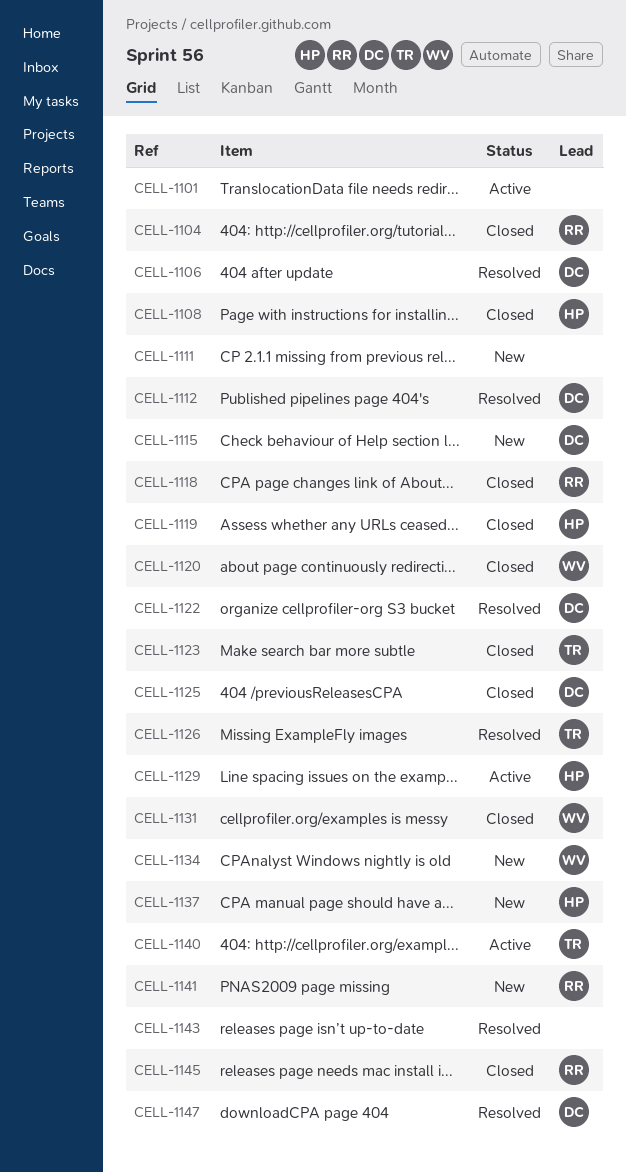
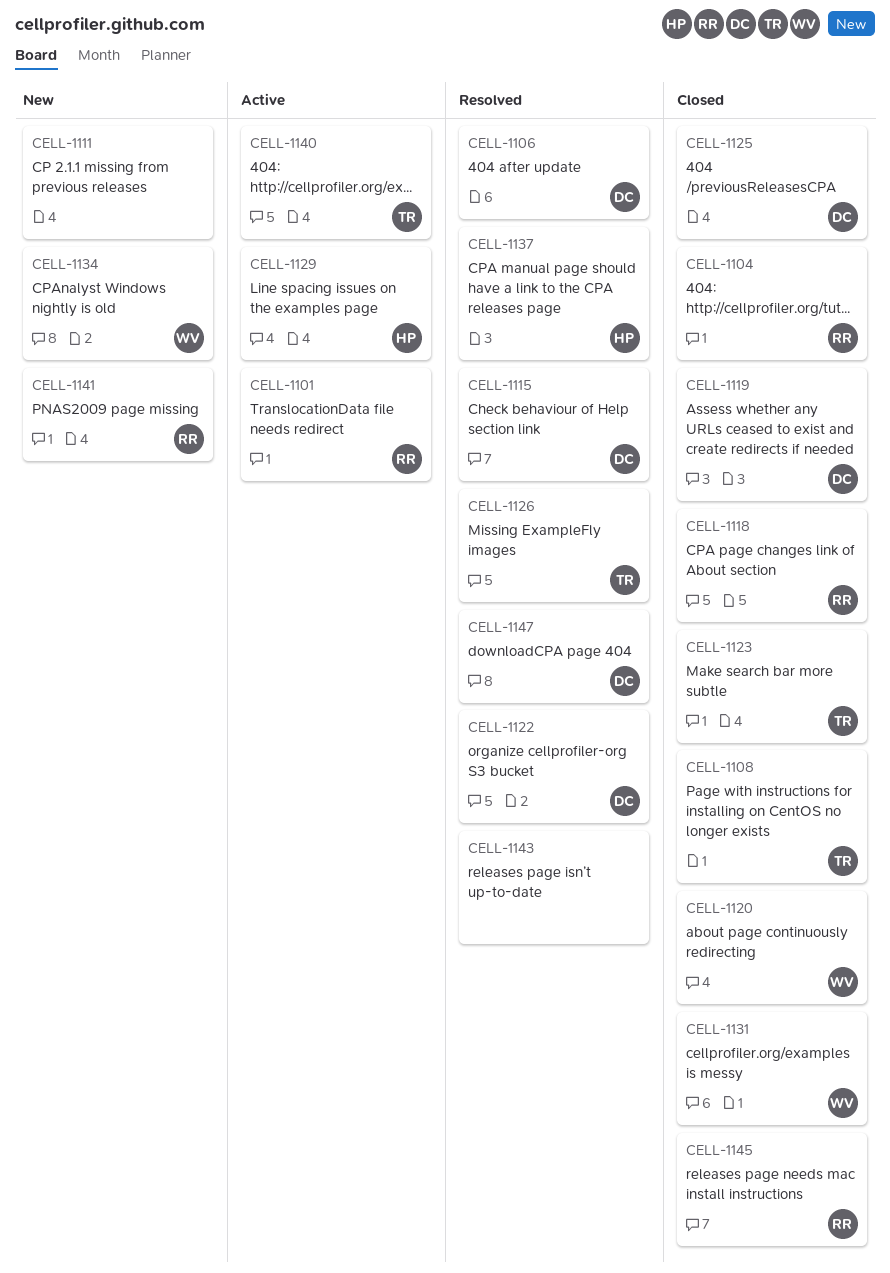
CELL-1101, owner: none -> RR
CELL-1108, owner: HP -> TR
CELL-1112: present -> none
CELL-1115, status: New -> Resolved
CELL-1119, owner: HP -> DC
CELL-1137, status: New -> Resolved

